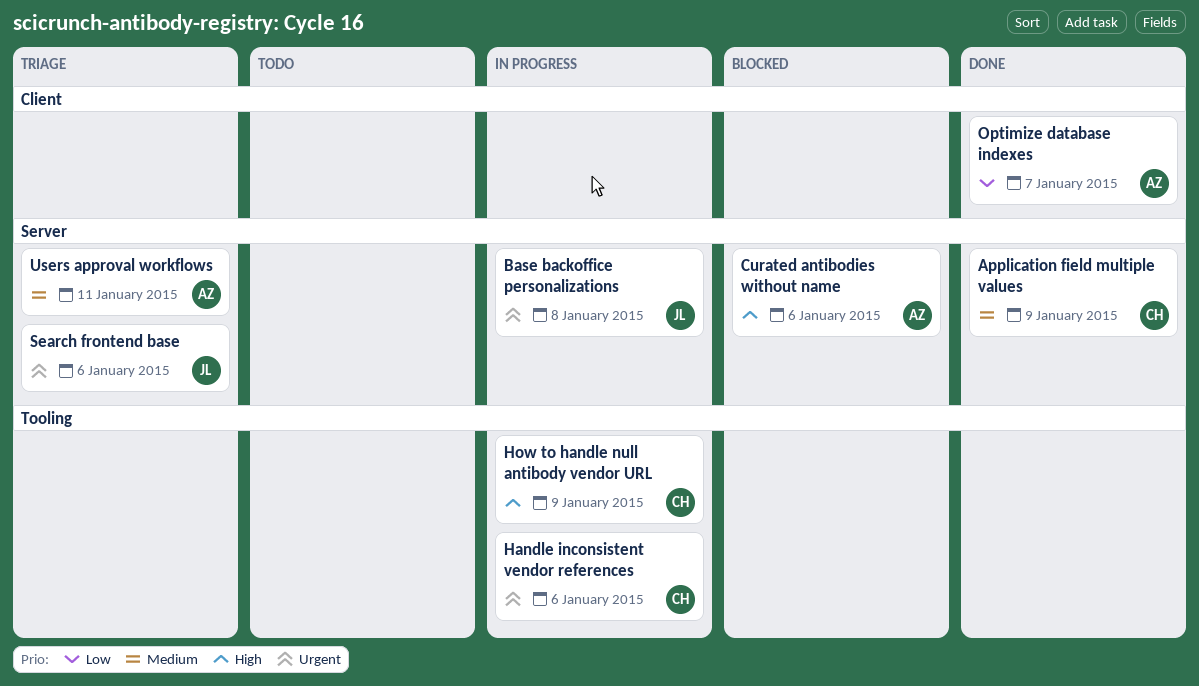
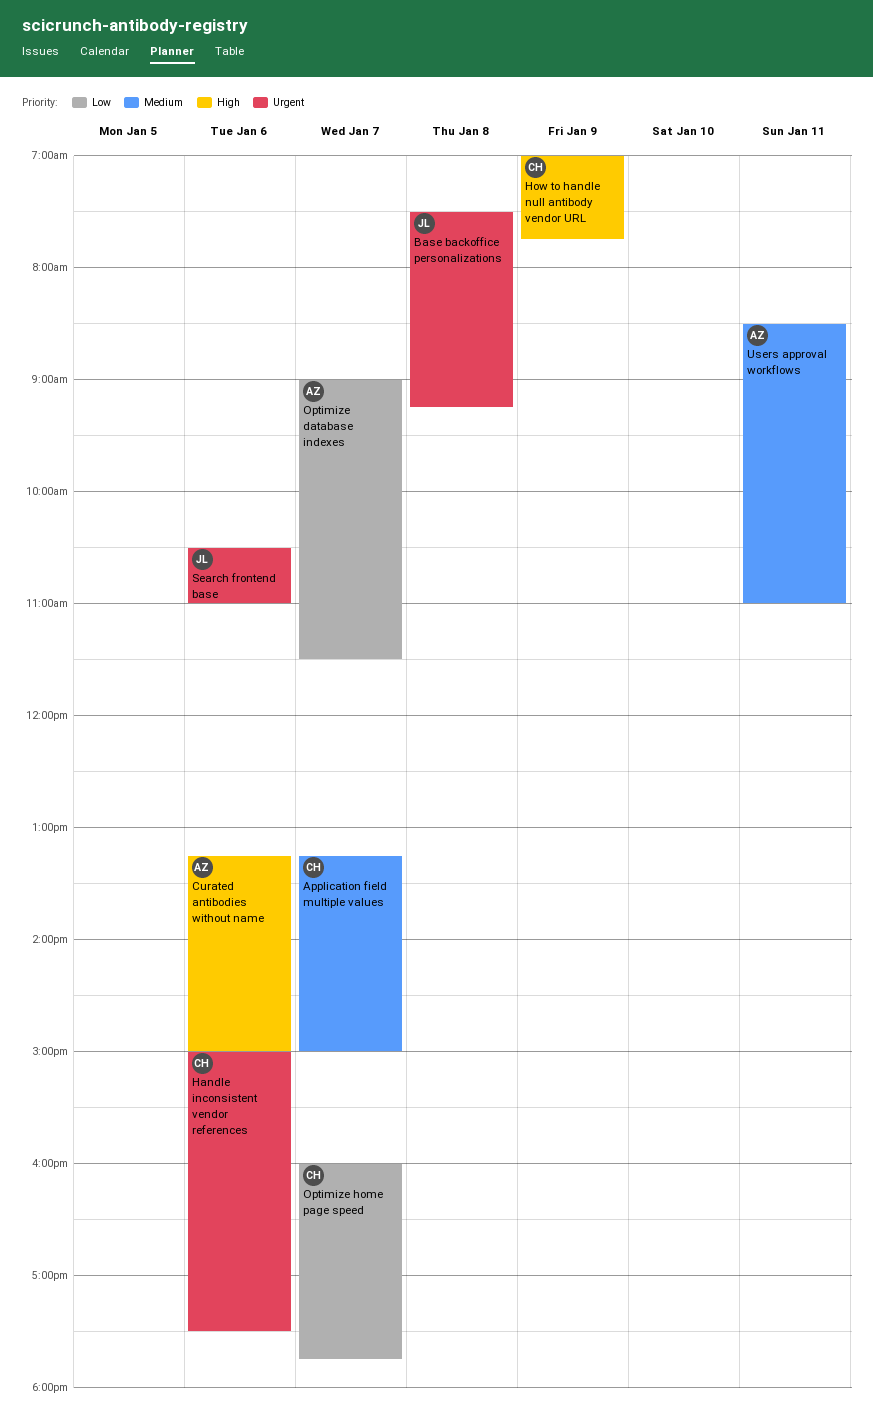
Application field multiple values, day: Jan 9 -> Jan 7
Optimize home page speed: none -> present

